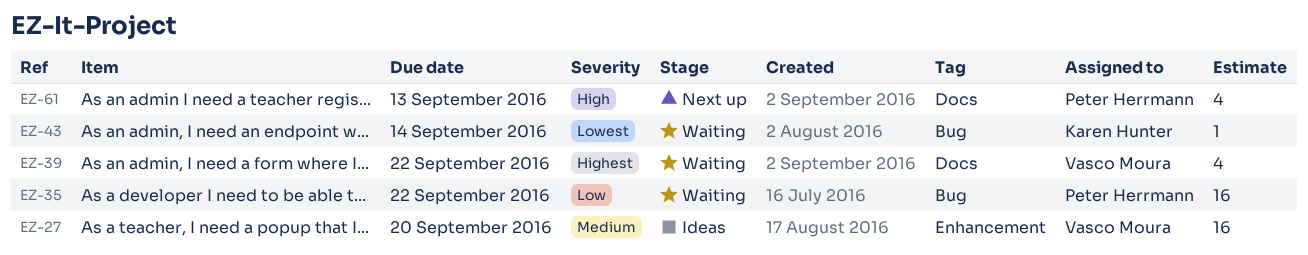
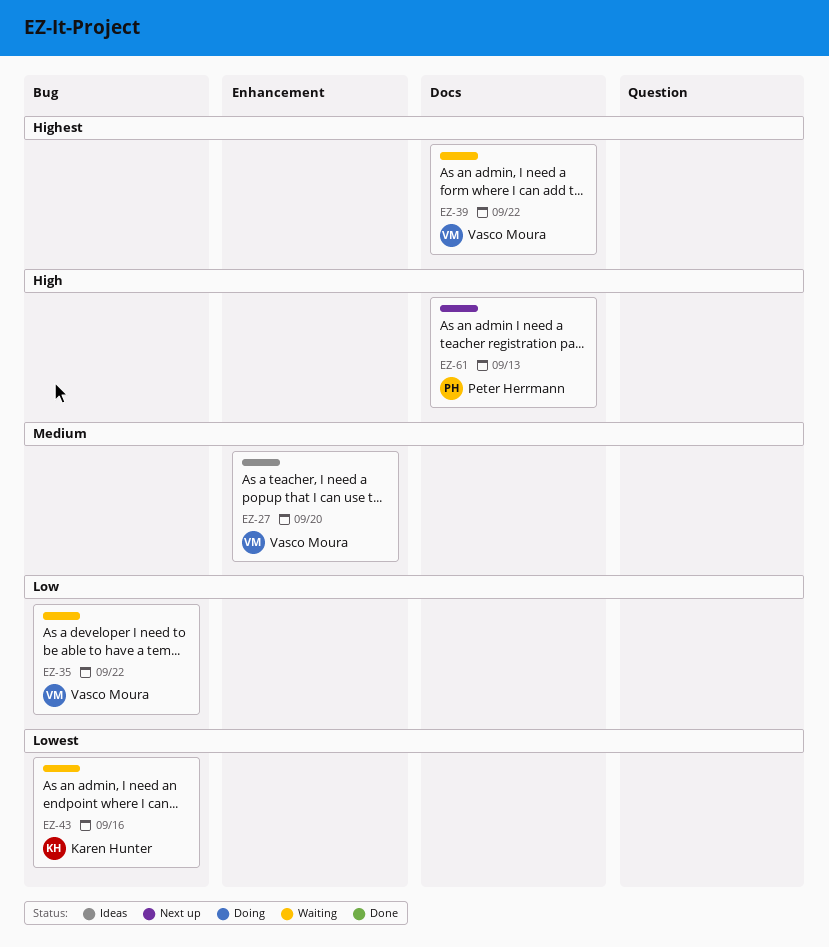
EZ-35, owner: Peter Herrmann -> Vasco Moura
EZ-43, due: Sep 14 -> Sep 16

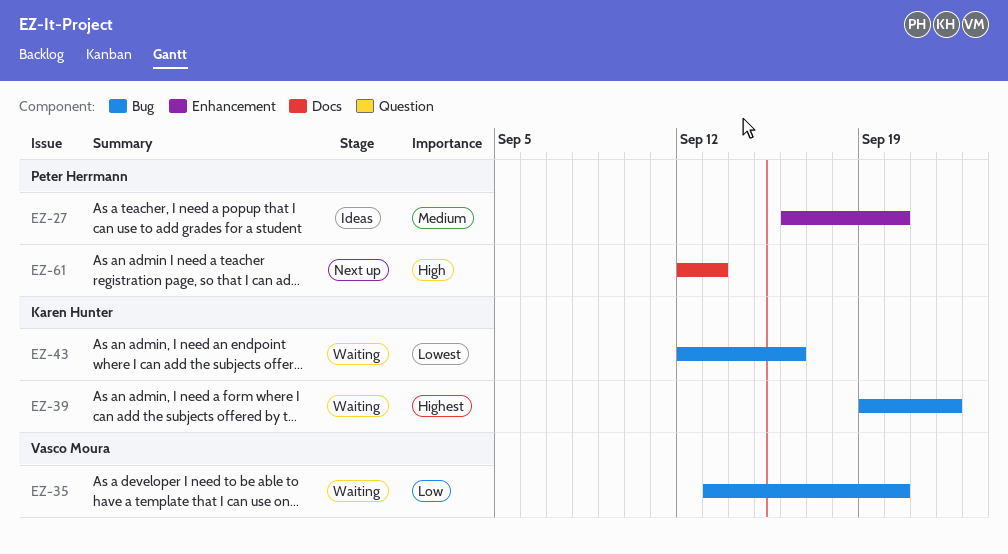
EZ-27, owner: Vasco Moura -> Peter Herrmann
EZ-35, due: Sep 22 -> Sep 20
EZ-39, owner: Vasco Moura -> Karen Hunter
EZ-39, label: Docs -> Bug

